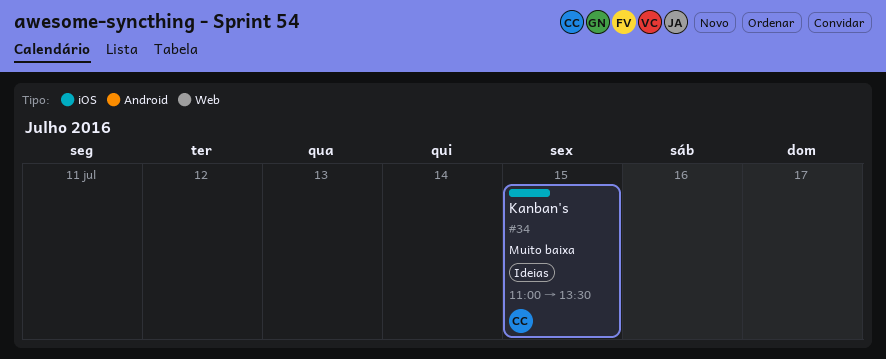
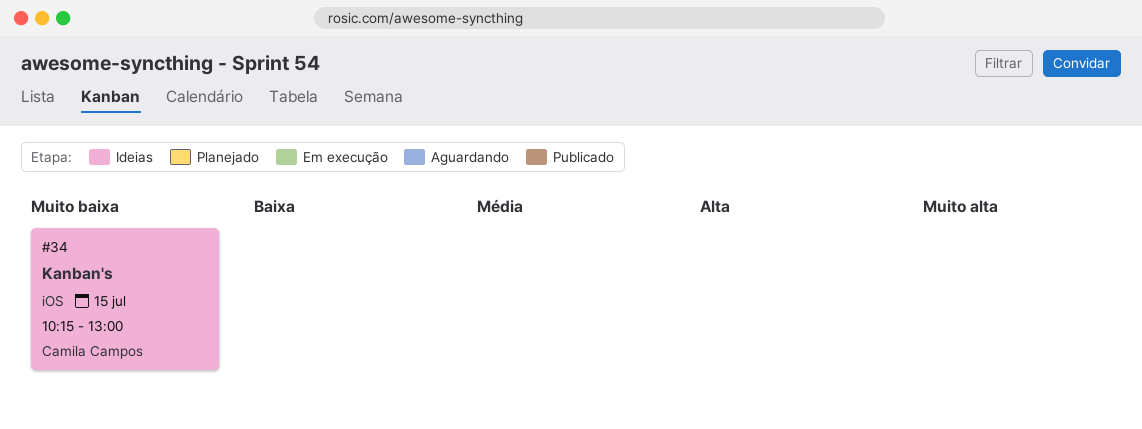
#34, begins: 11:00 -> 10:15
#34, ends: 13:30 -> 13:00

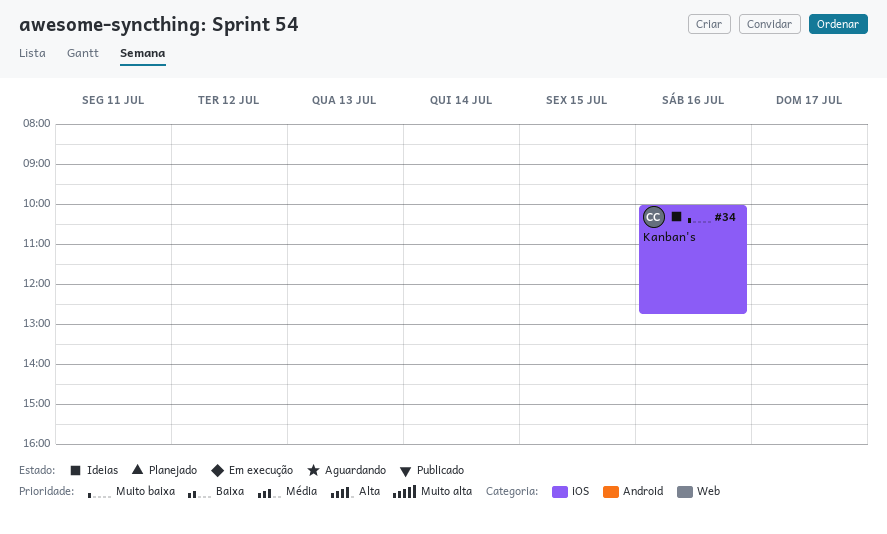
#34, day: Jul 15 -> Jul 16
#34, begins: 10:15 -> 10:00
#34, ends: 13:00 -> 12:45

